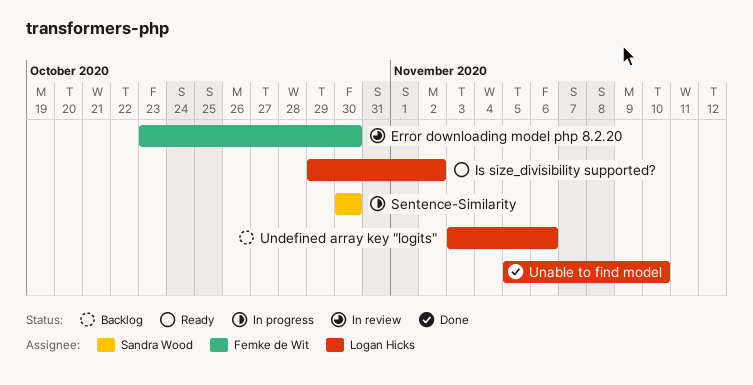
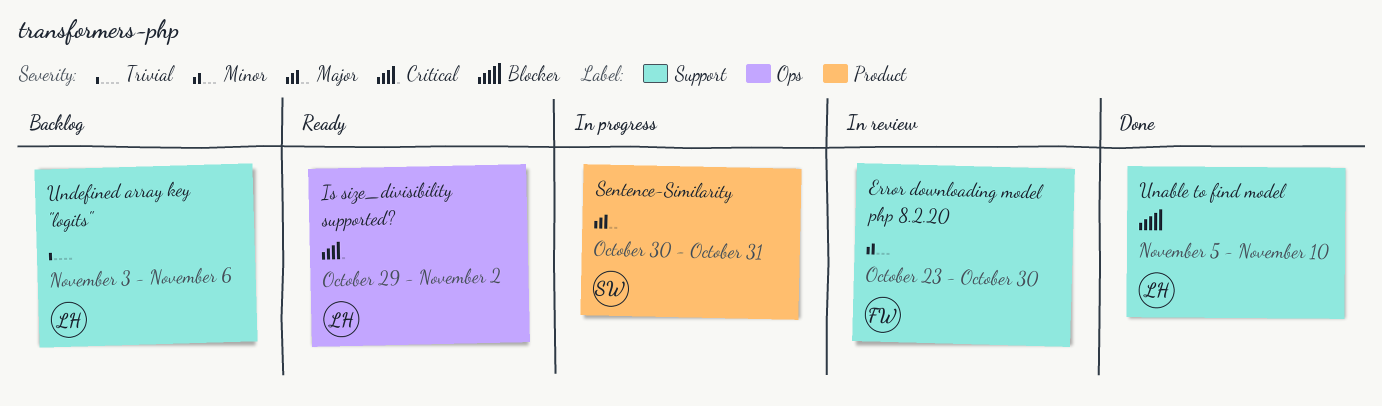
Sentence-Similarity, due: Oct 30 -> Oct 31

